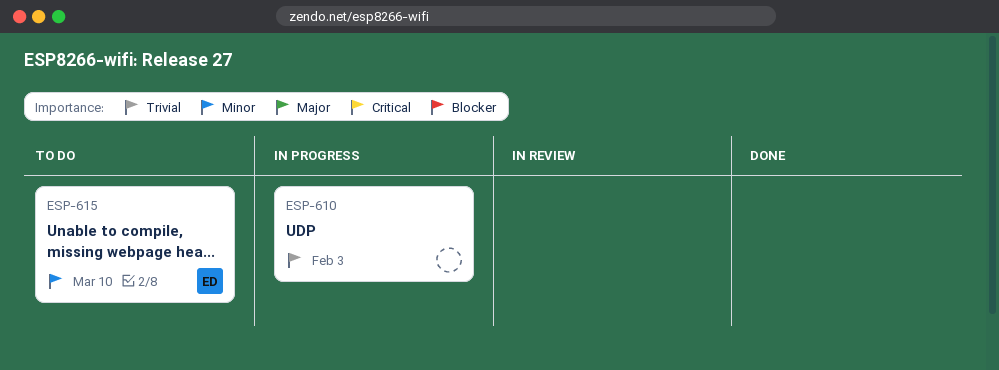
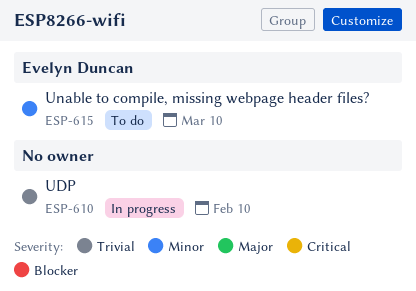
ESP-610, due: Feb 3 -> Feb 10

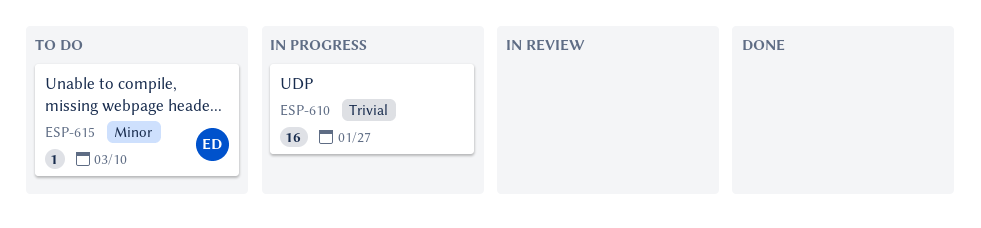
ESP-610, due: Feb 10 -> Jan 27

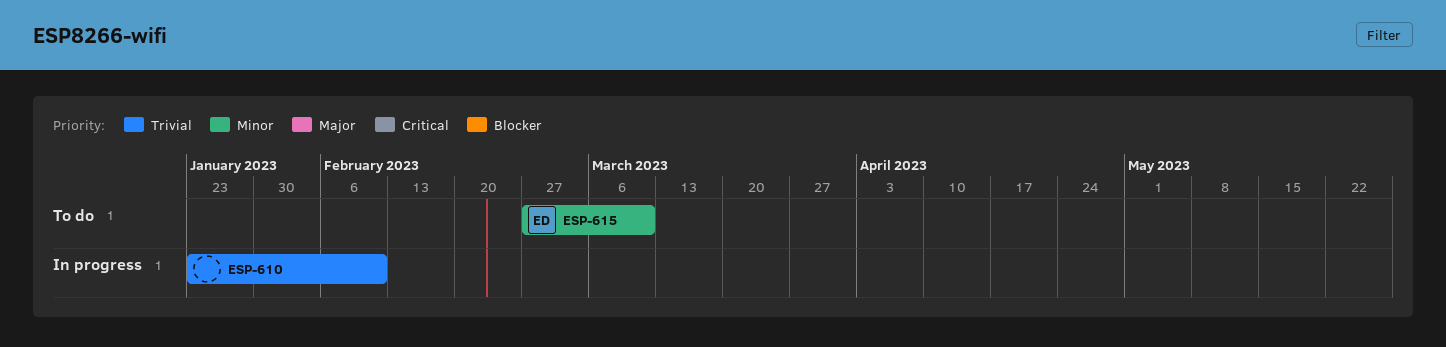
ESP-610, due: Jan 27 -> Feb 10

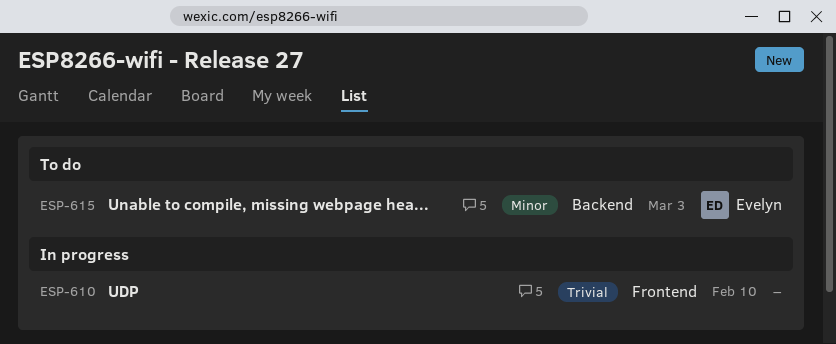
ESP-615, due: Mar 10 -> Mar 3

